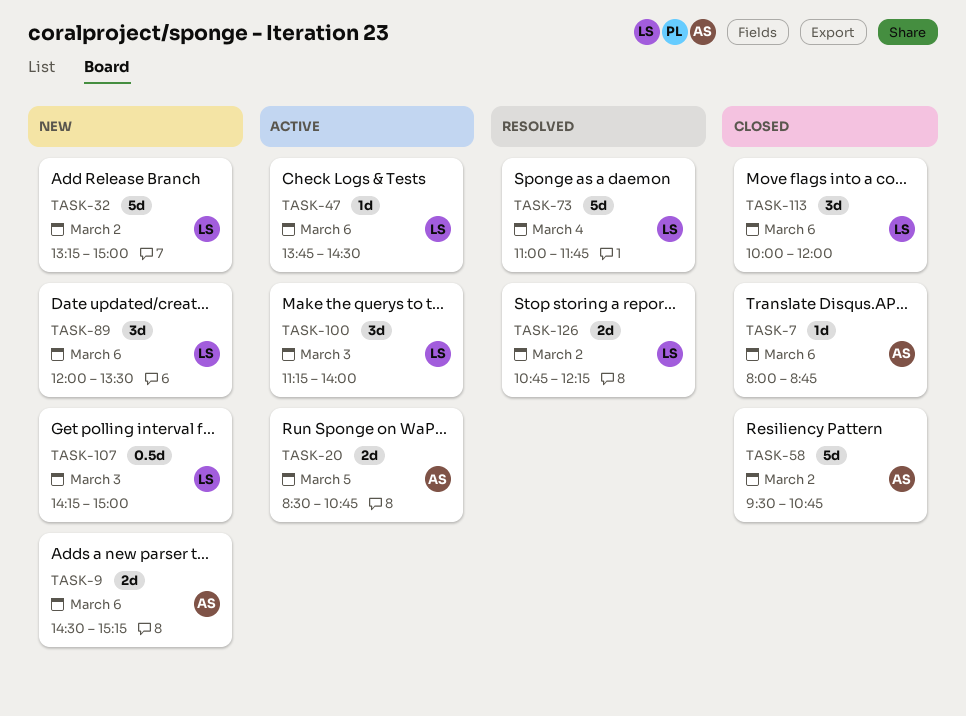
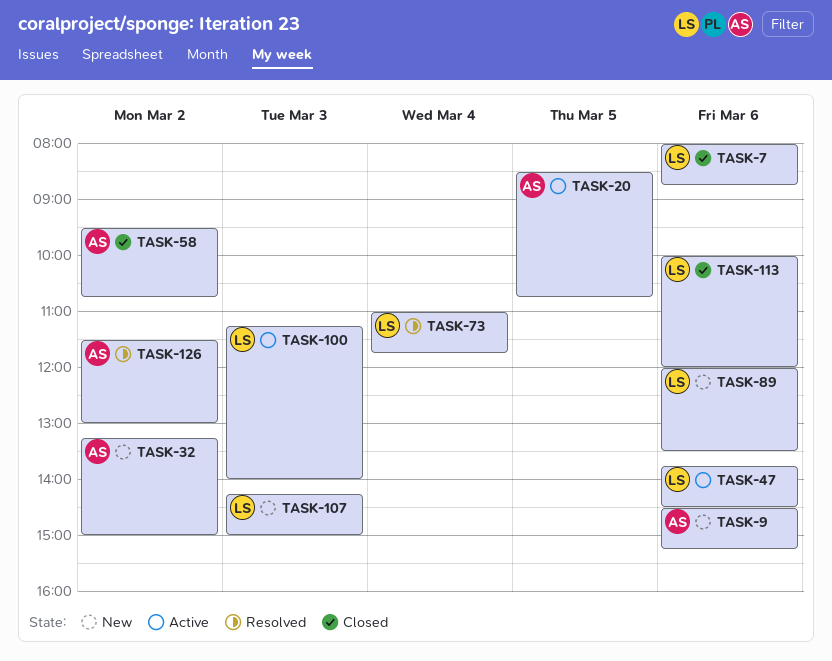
TASK-7, owner: AS -> LS
TASK-32, owner: LS -> AS
TASK-126, owner: LS -> AS
TASK-126, begins: 10:45 -> 11:30
TASK-126, ends: 12:15 -> 13:00

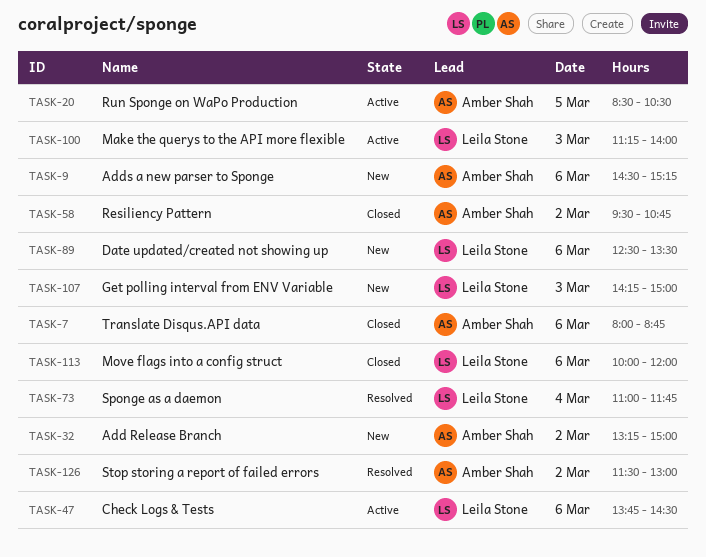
TASK-7, owner: Leila Stone -> Amber Shah
TASK-20, ends: 10:45 -> 10:30
TASK-89, begins: 12:00 -> 12:30

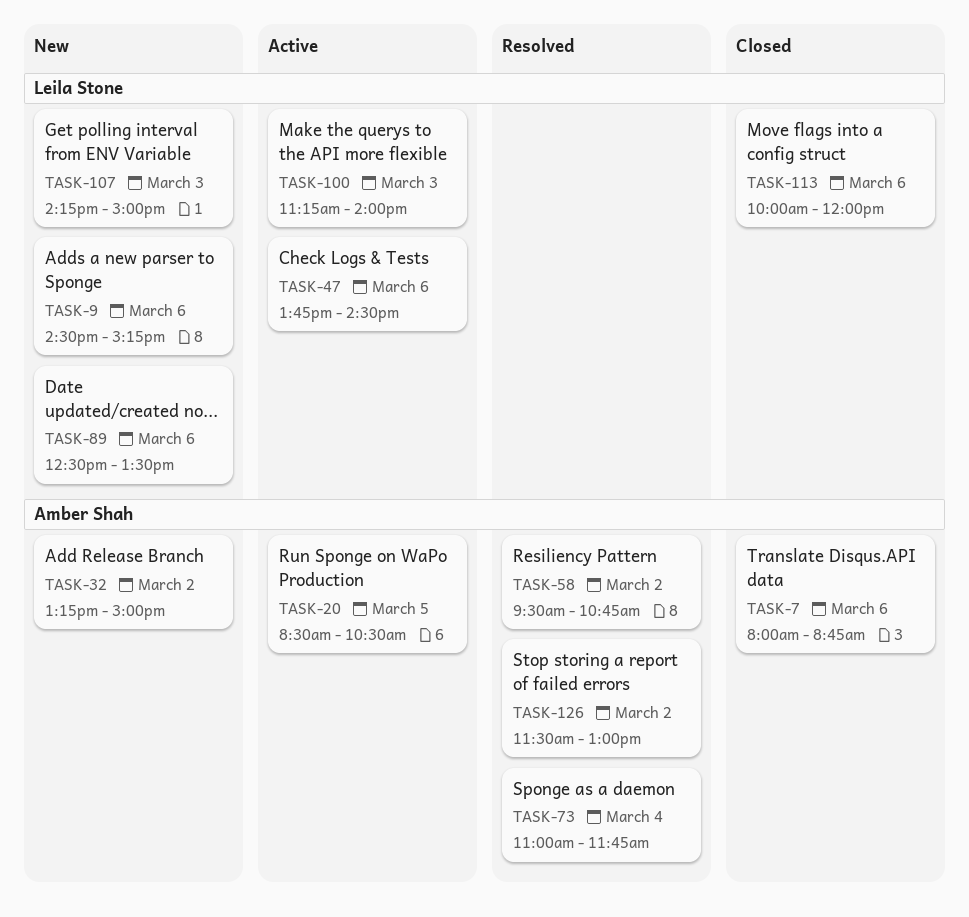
TASK-9, owner: Amber Shah -> Leila Stone
TASK-58, status: Closed -> Resolved
TASK-73, owner: Leila Stone -> Amber Shah

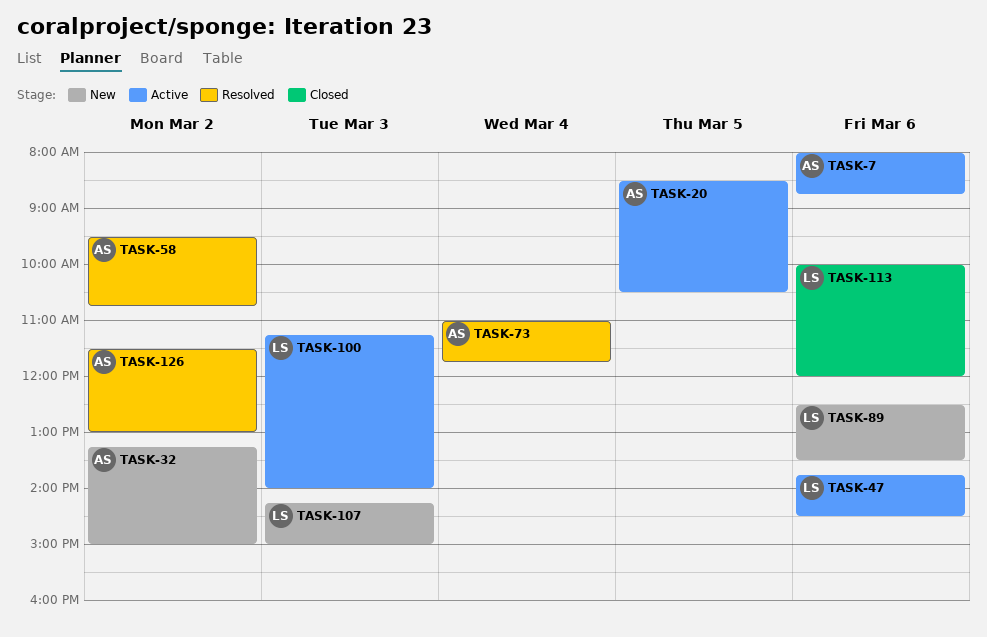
TASK-7, status: Closed -> Active
TASK-9: present -> none

